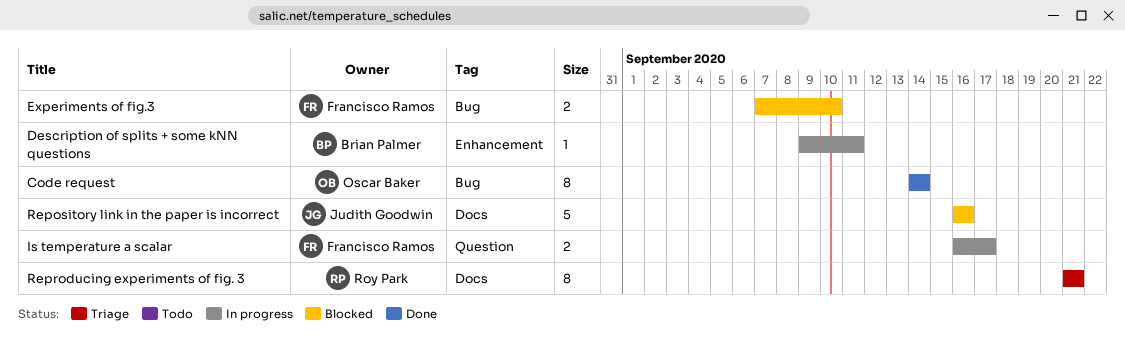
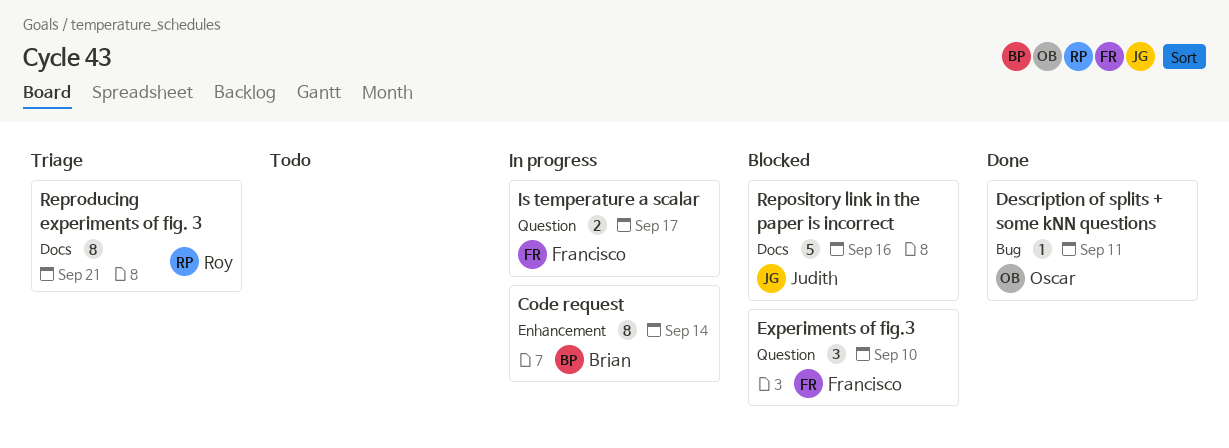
Code request, status: Done -> In progress
Code request, owner: Oscar Baker -> Brian Palmer
Code request, label: Bug -> Enhancement
Description of splits + some kNN questions, status: In progress -> Done
Description of splits + some kNN questions, owner: Brian Palmer -> Oscar Baker
Description of splits + some kNN questions, label: Enhancement -> Bug
Experiments of fig.3, label: Bug -> Question
Experiments of fig.3, estimate: 2 -> 3

